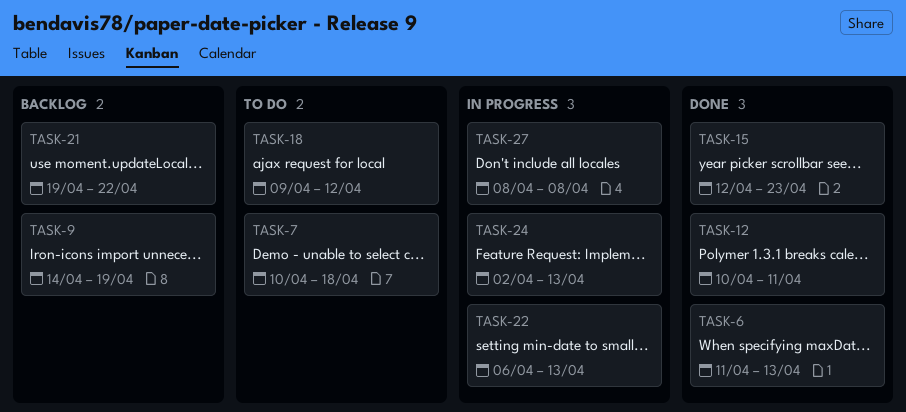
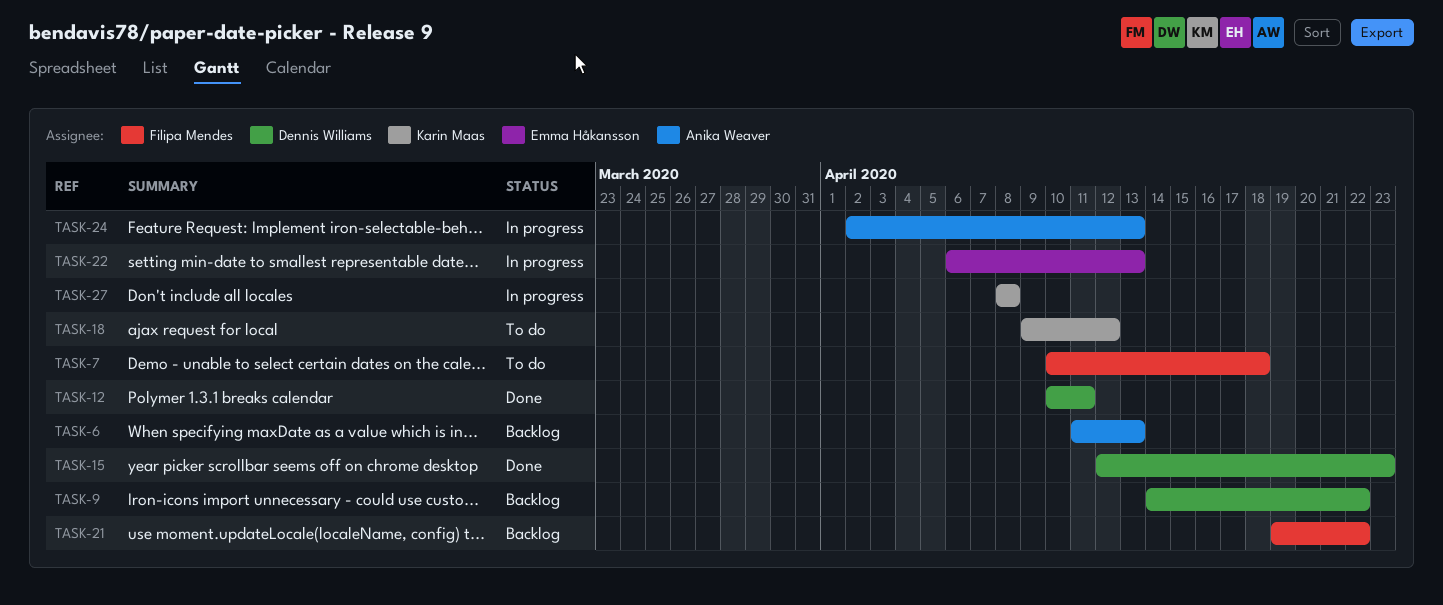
TASK-6, status: Done -> Backlog
TASK-9, due: Apr 19 -> Apr 22

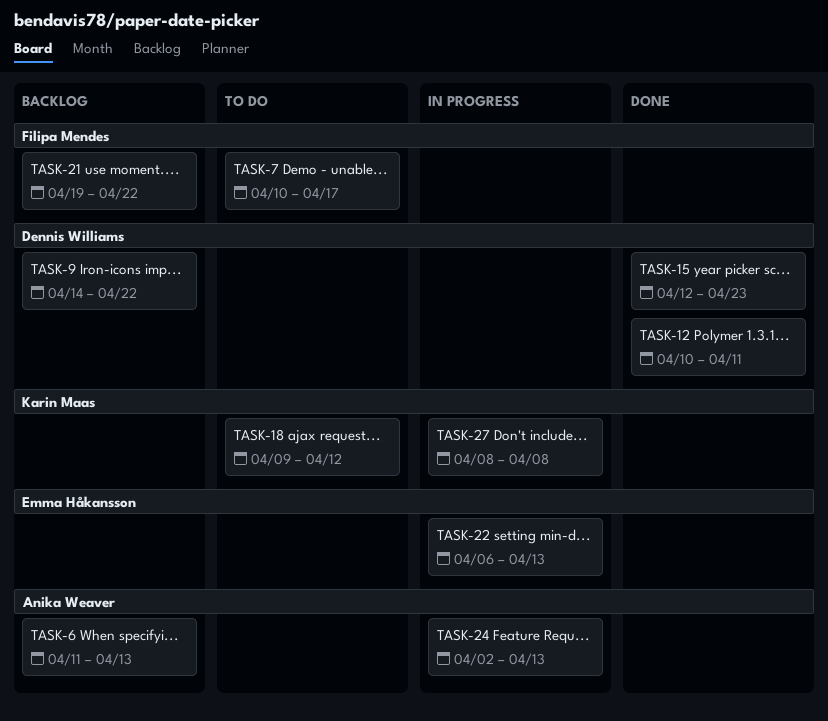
TASK-7, due: Apr 18 -> Apr 17

